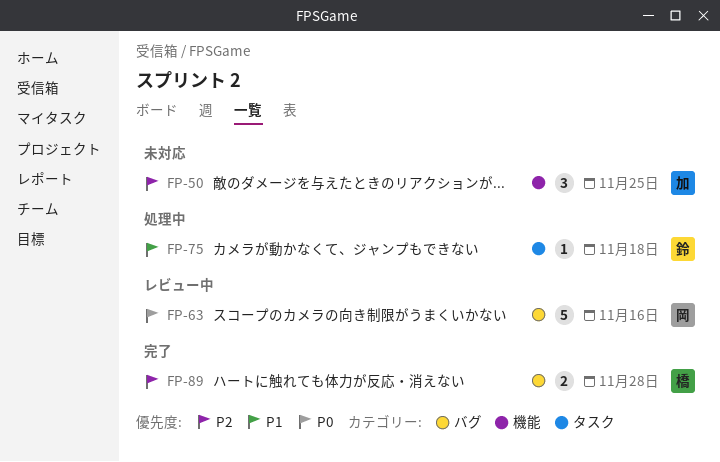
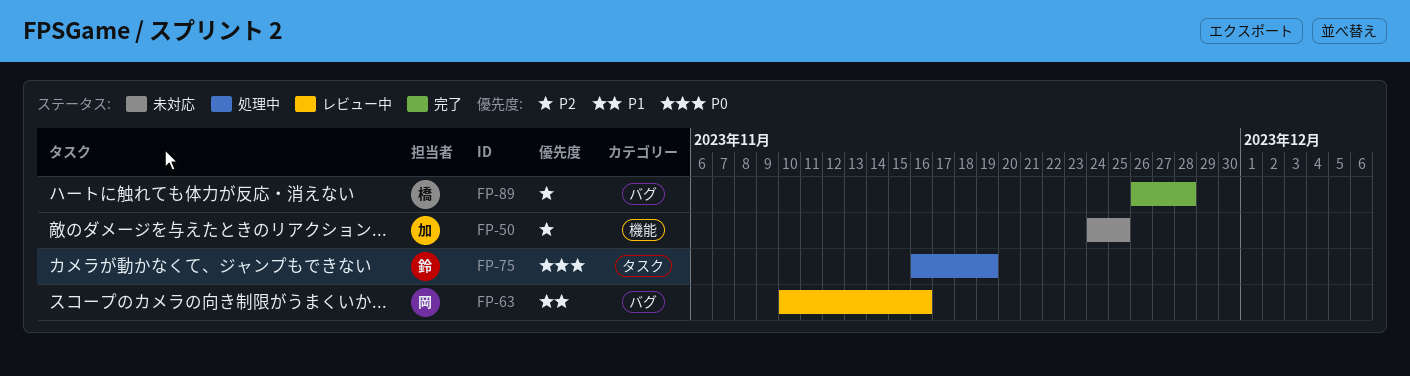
FP-63, priority: P0 -> P1
FP-75, priority: P1 -> P0
FP-75, due: Nov 18 -> Nov 19

